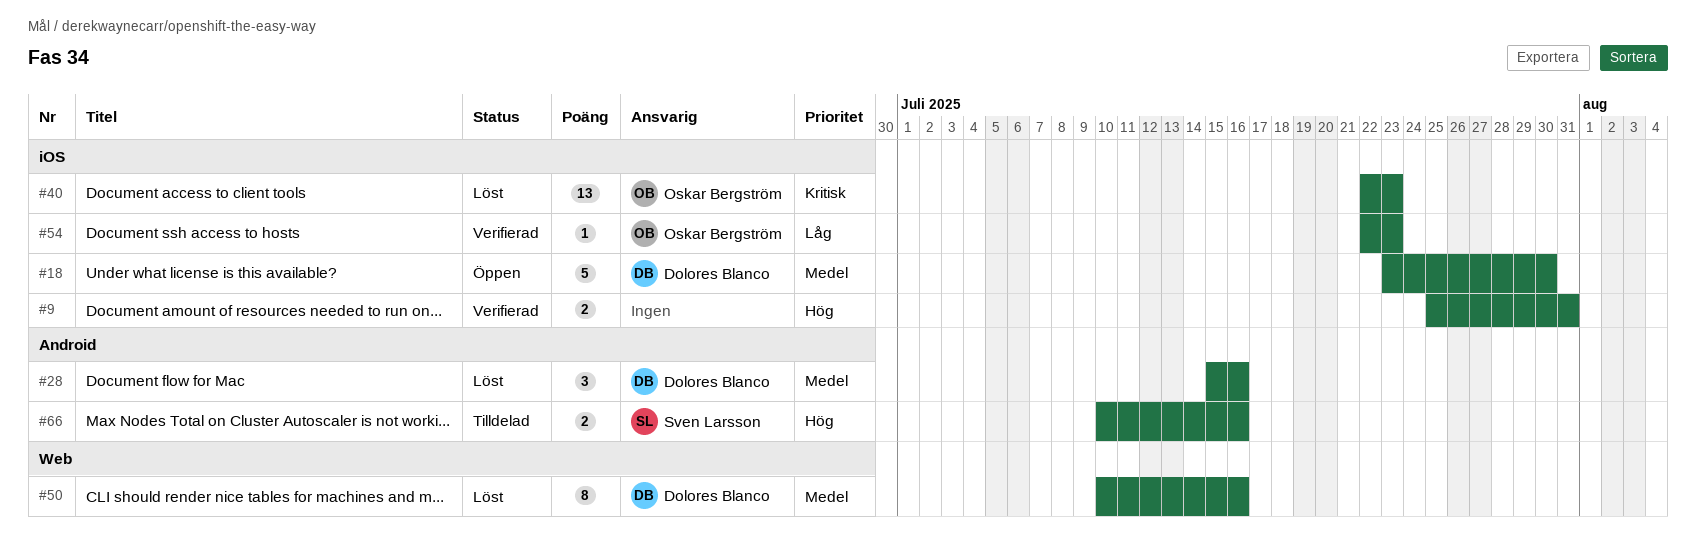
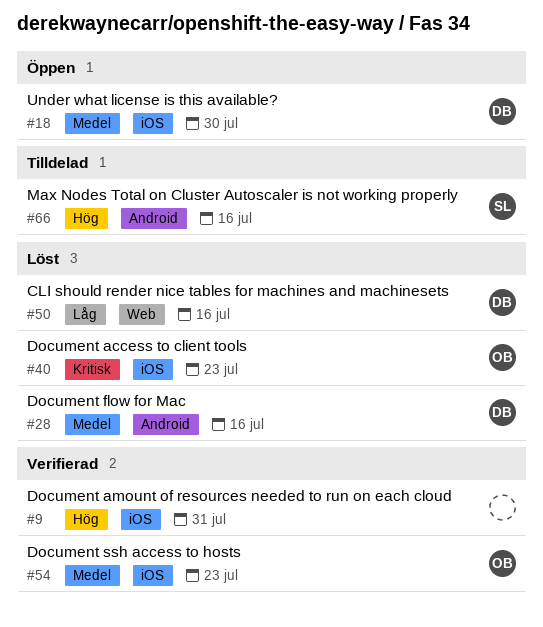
#50, priority: Medel -> Låg
#54, priority: Låg -> Medel

